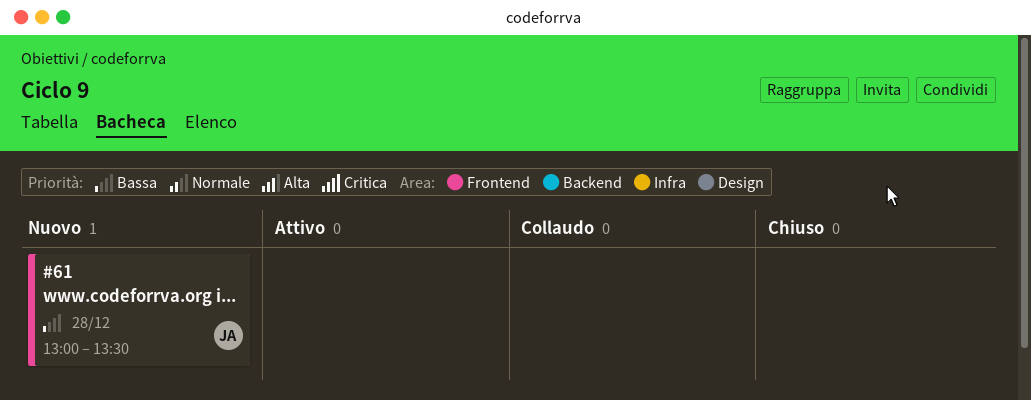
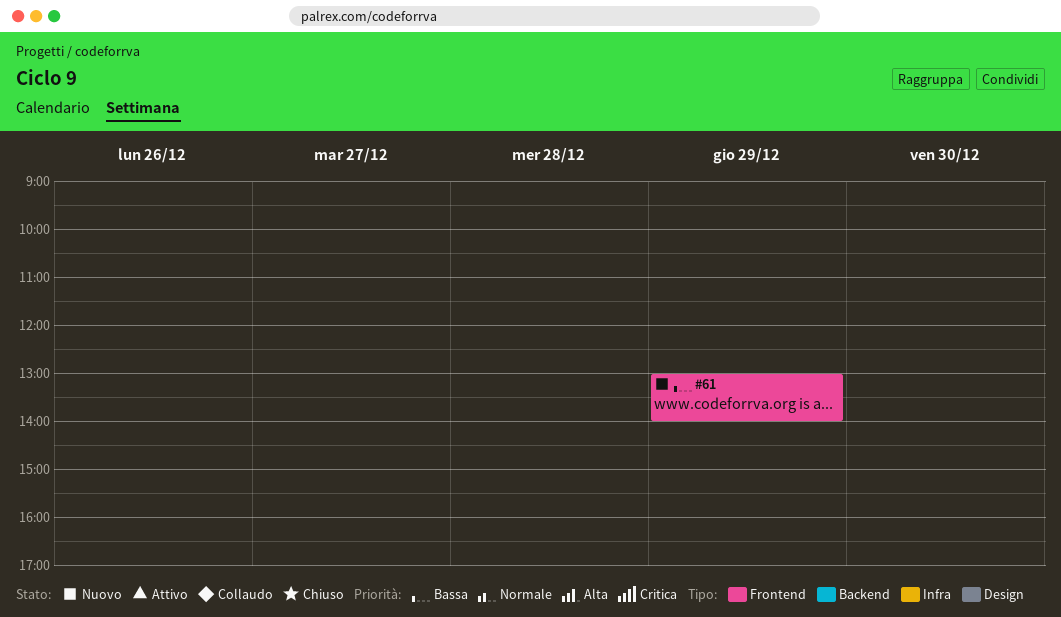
#61, day: Dec 28 -> Dec 29
#61, ends: 13:30 -> 14:00

